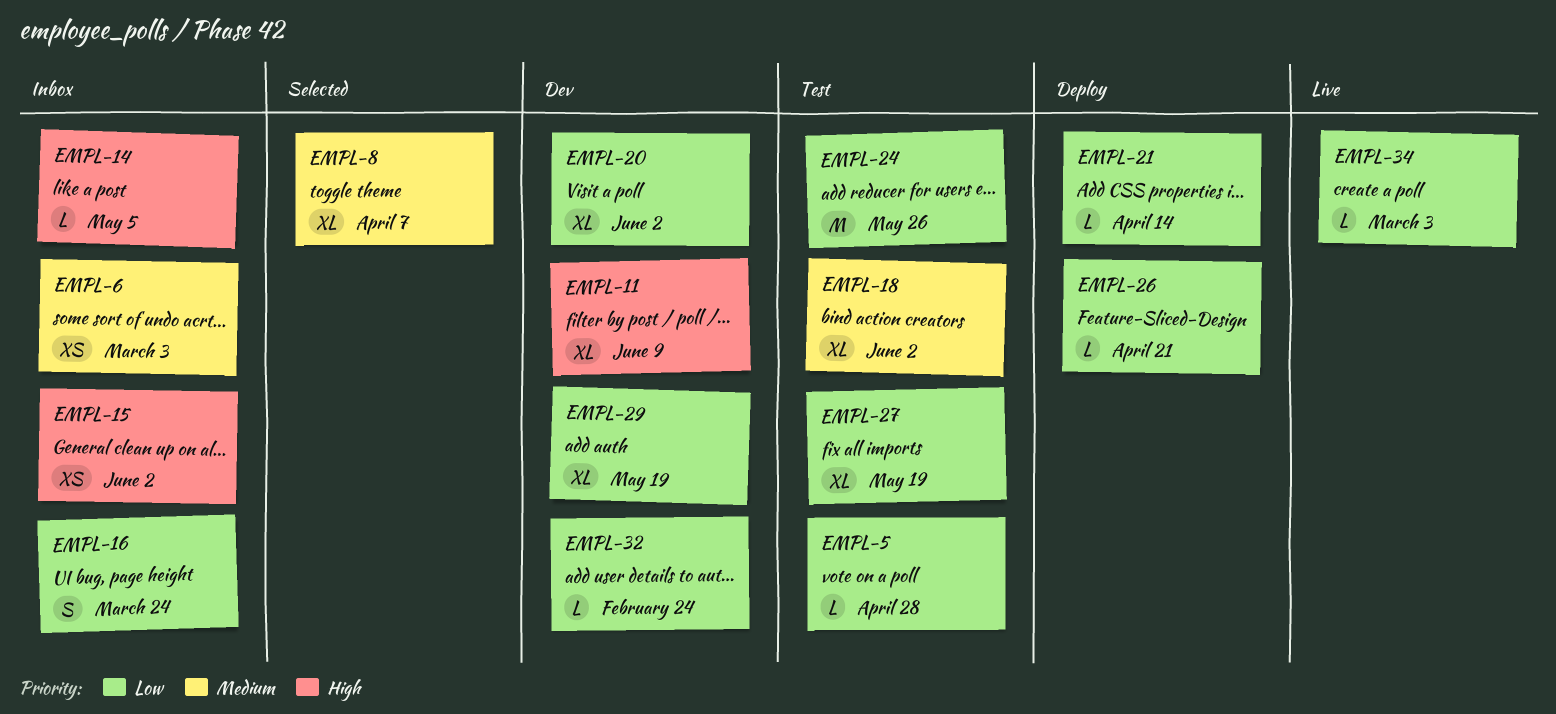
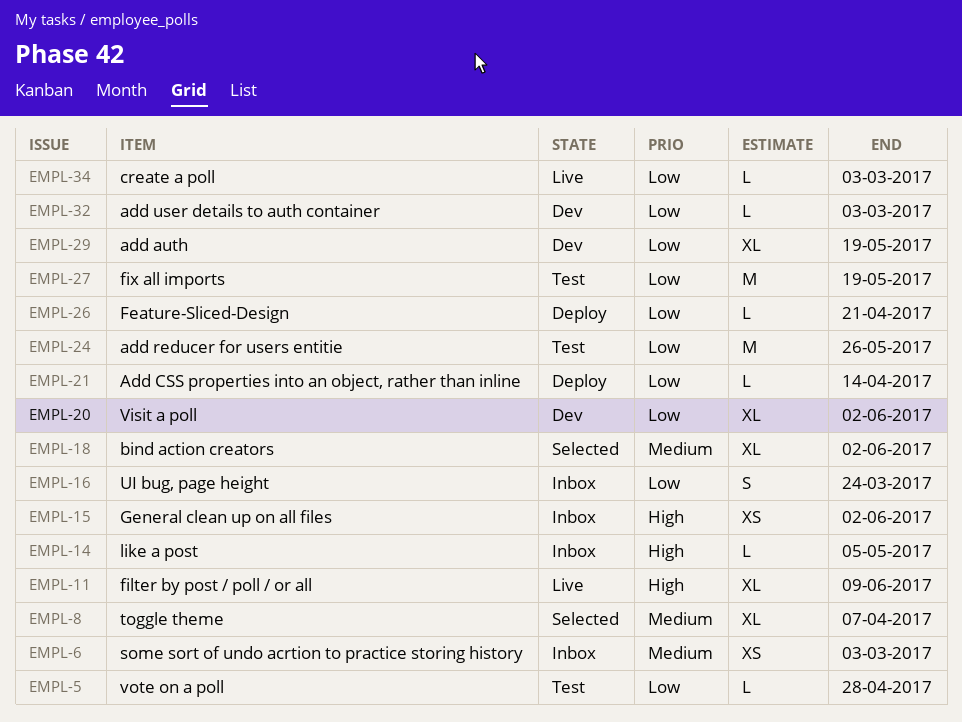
EMPL-11, status: Dev -> Live
EMPL-18, status: Test -> Selected
EMPL-27, estimate: XL -> M
EMPL-32, due: Feb 24 -> Mar 3

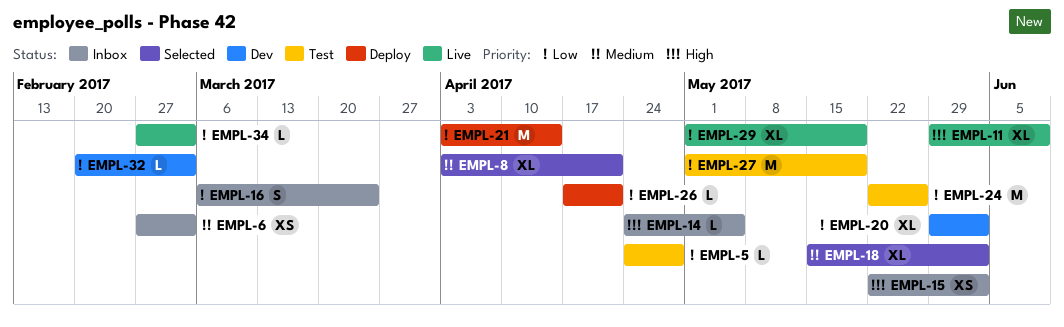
EMPL-8, due: Apr 7 -> Apr 21
EMPL-21, estimate: L -> M
EMPL-29, status: Dev -> Live

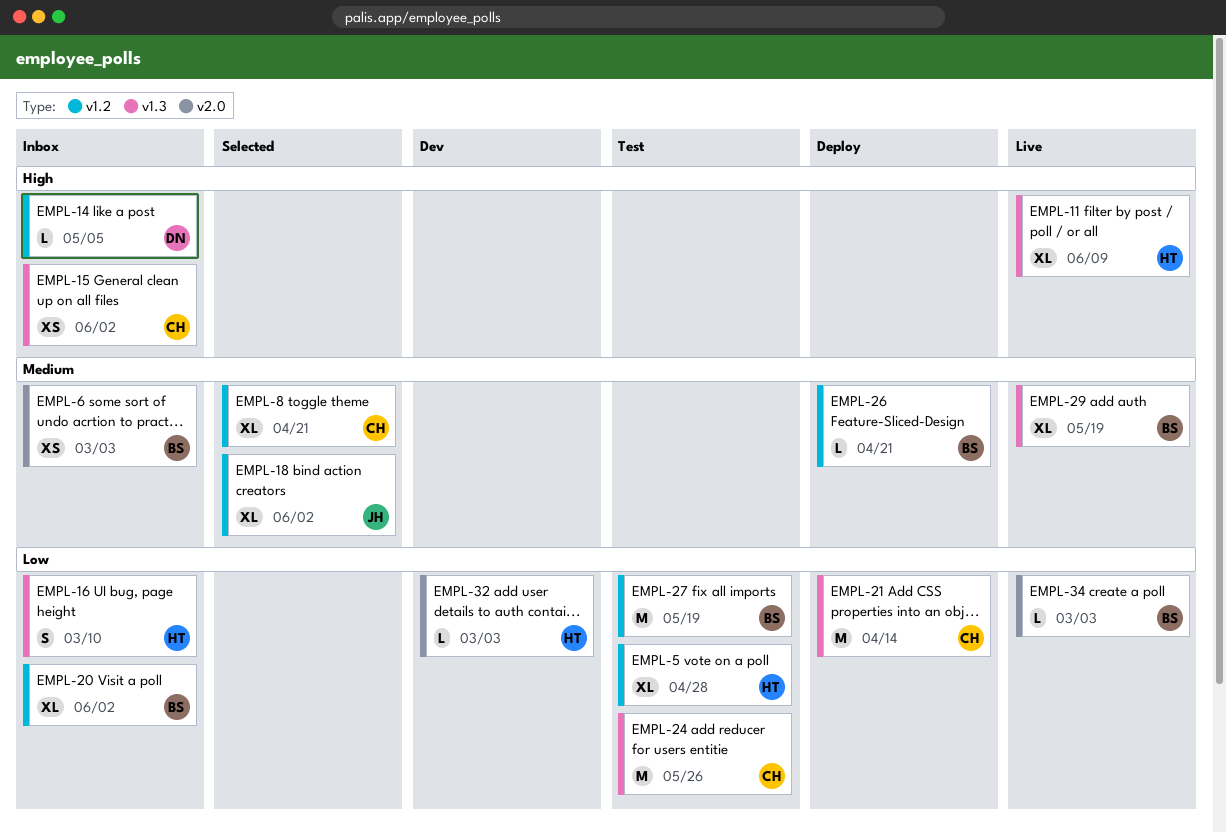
EMPL-5, estimate: L -> XL
EMPL-16, due: Mar 24 -> Mar 10
EMPL-20, status: Dev -> Inbox
EMPL-26, priority: Low -> Medium
EMPL-29, priority: Low -> Medium

